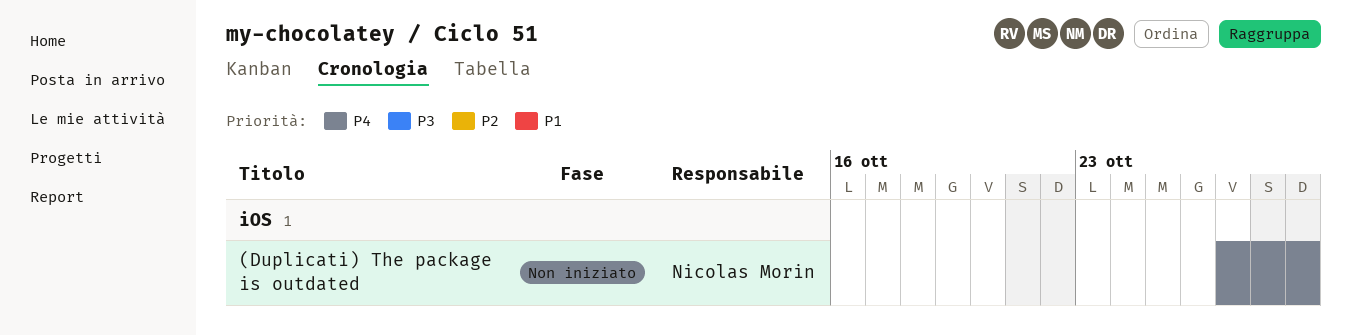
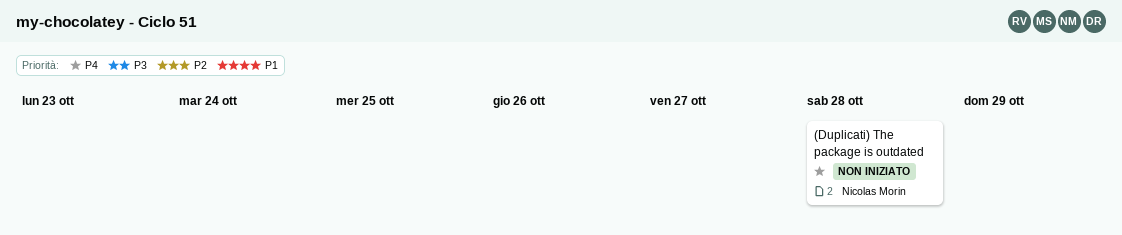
(Duplicati) The package is outdated, due: Oct 29 -> Oct 28

